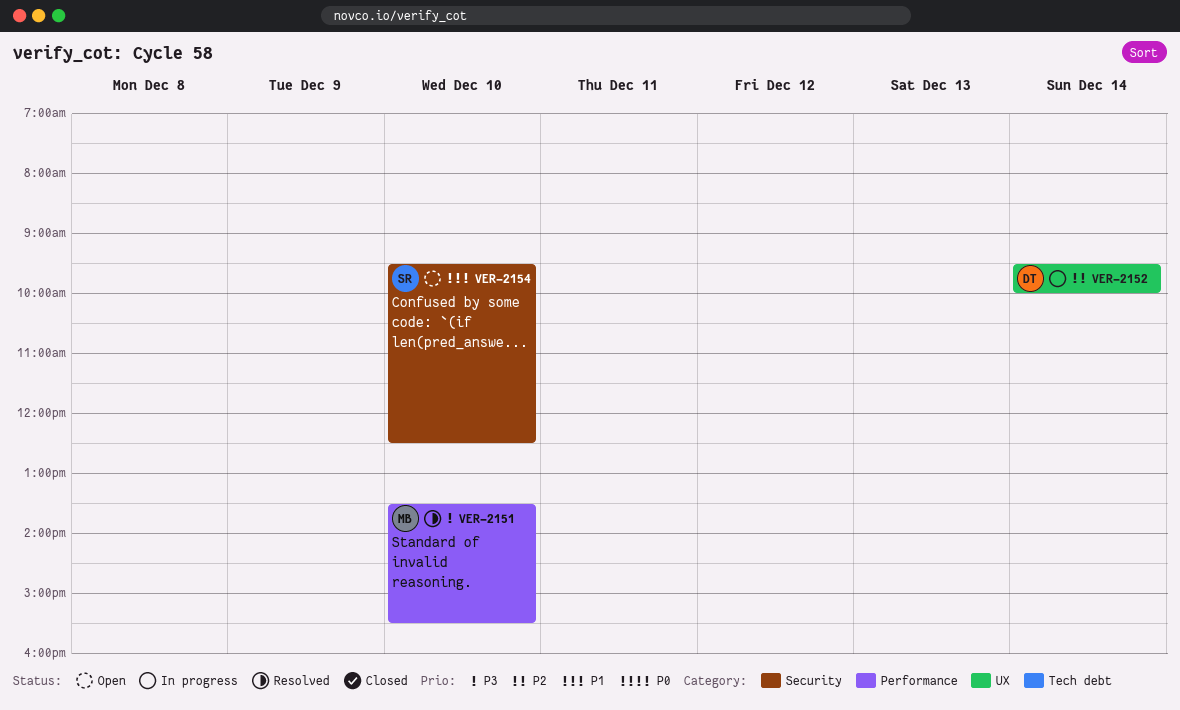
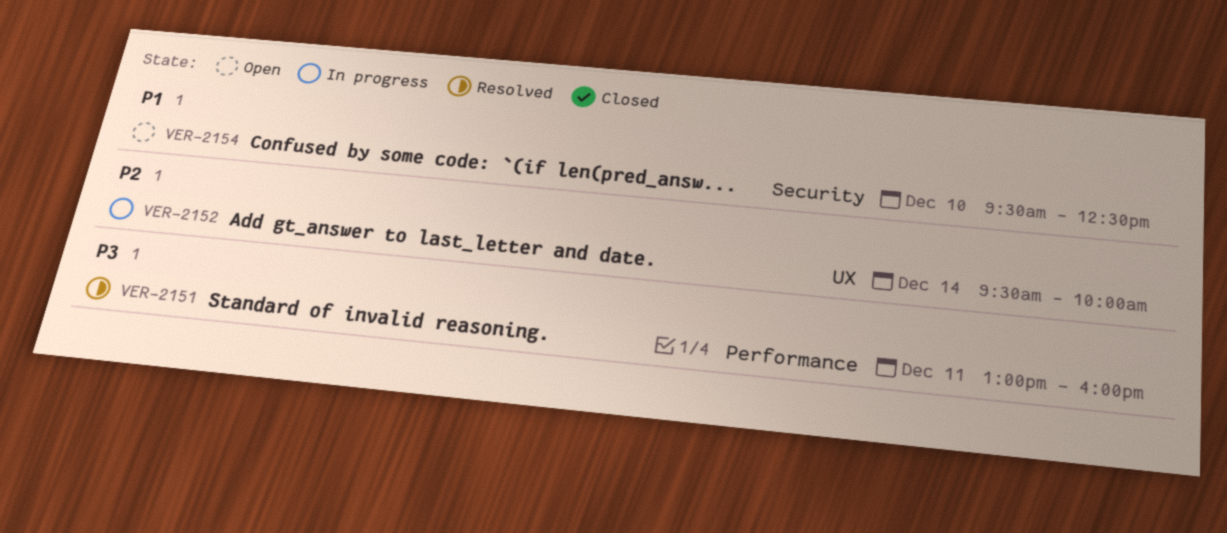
VER-2151, day: Dec 10 -> Dec 11
VER-2151, begins: 13:30 -> 13:00
VER-2151, ends: 15:30 -> 16:00

